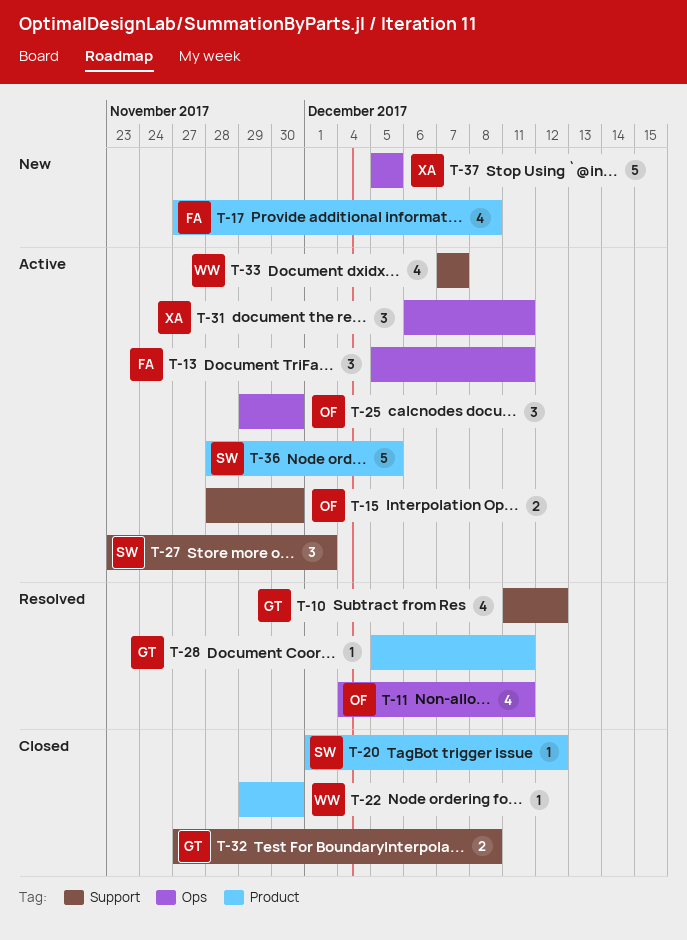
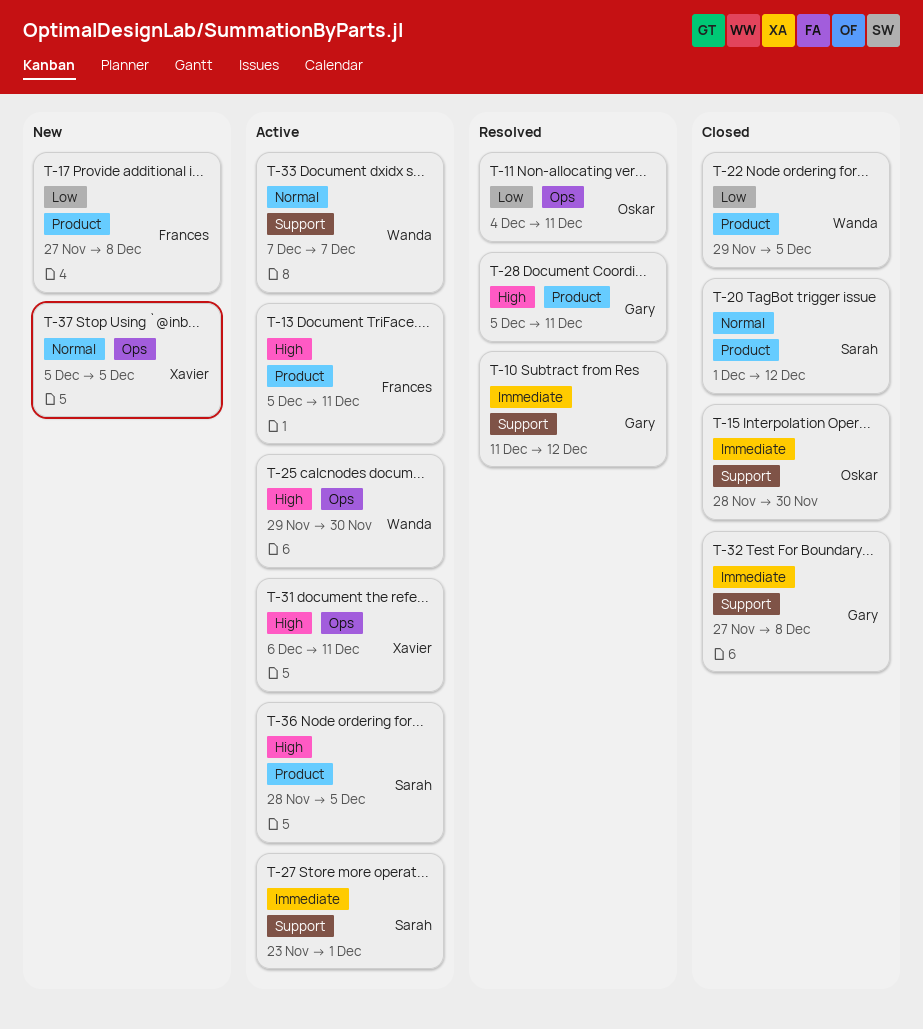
T-13, label: Ops -> Product
T-15, status: Active -> Closed
T-22, due: Nov 30 -> Dec 5
T-25, owner: Oskar -> Wanda

